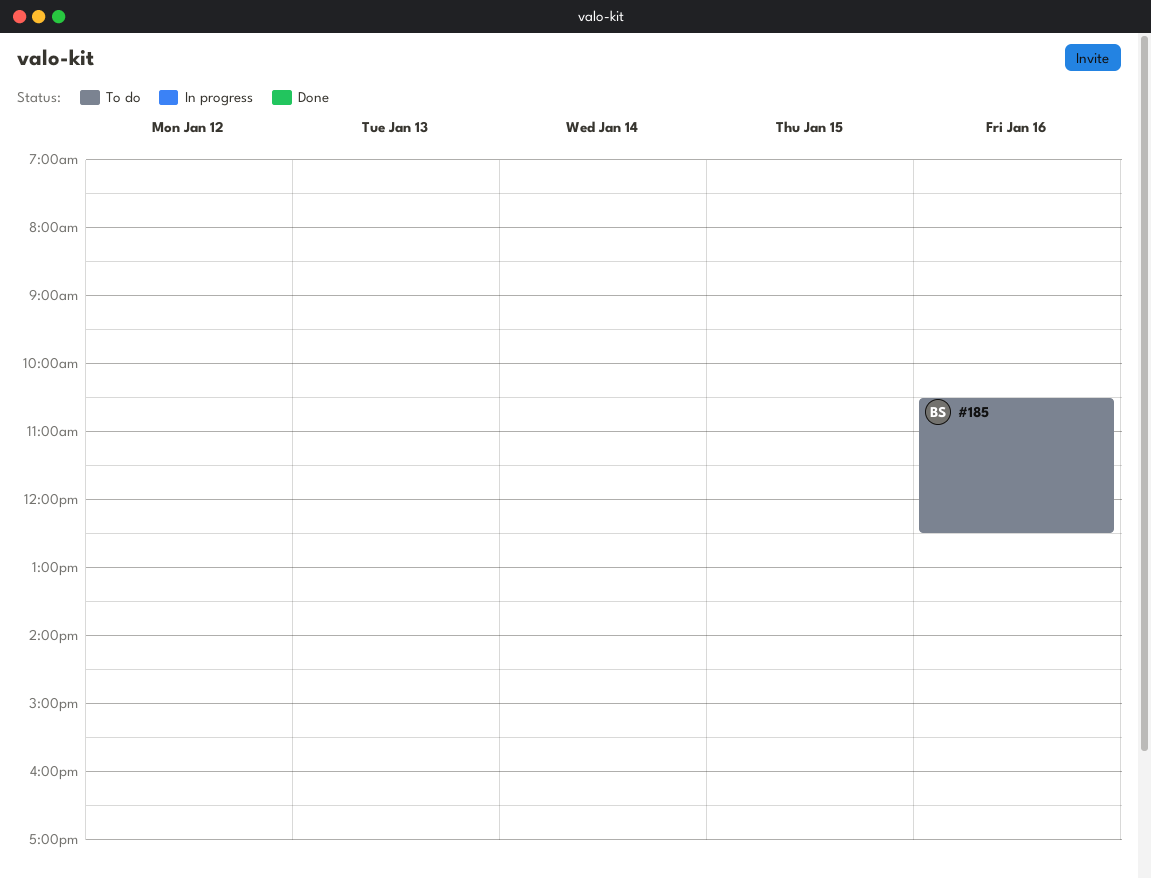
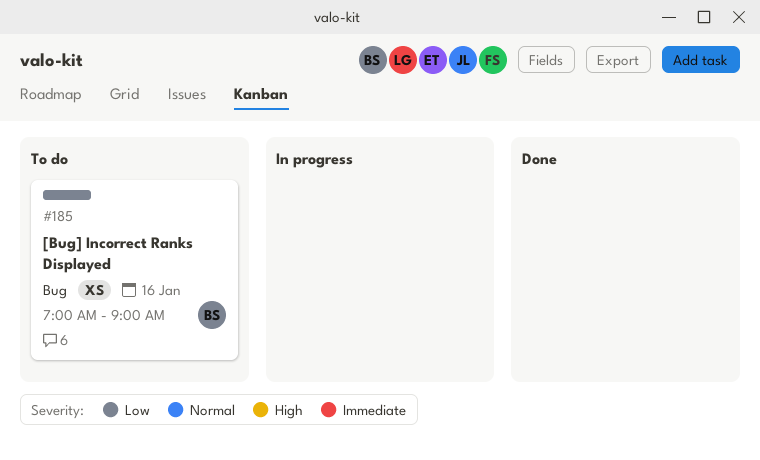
#185, begins: 10:30 -> 07:00
#185, ends: 12:30 -> 09:00

